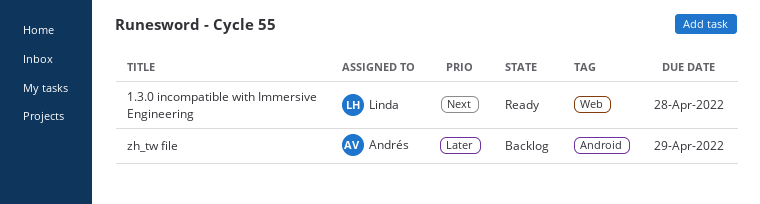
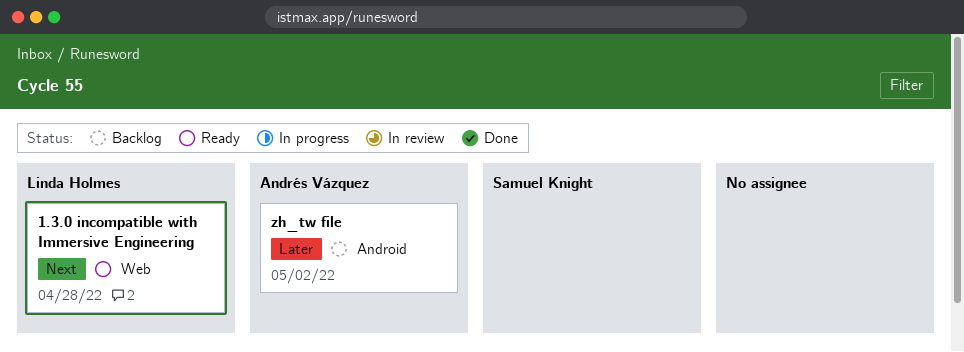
zh_tw file, due: Apr 29 -> May 2

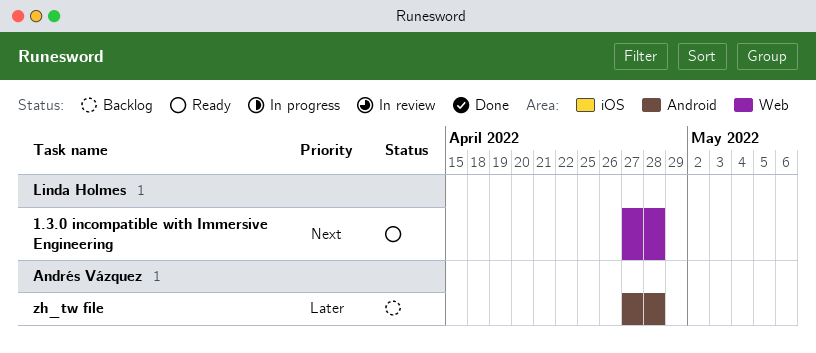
zh_tw file, due: May 2 -> Apr 28

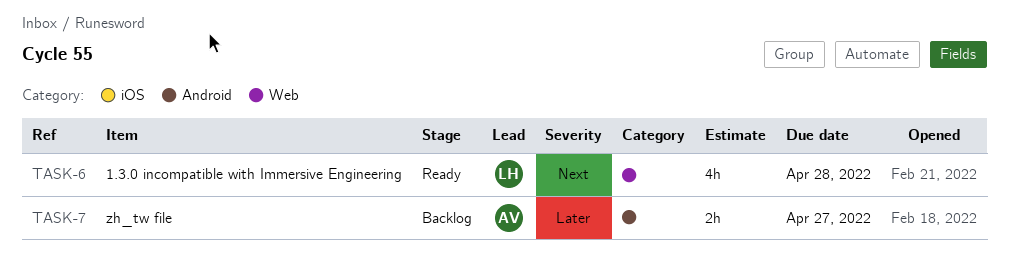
zh_tw file, due: Apr 28 -> Apr 27

